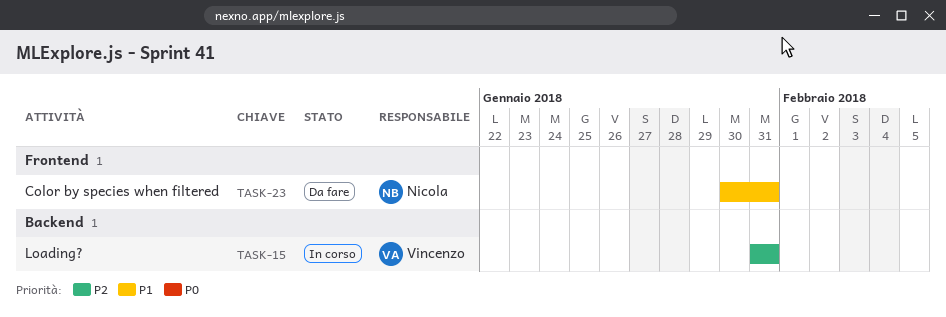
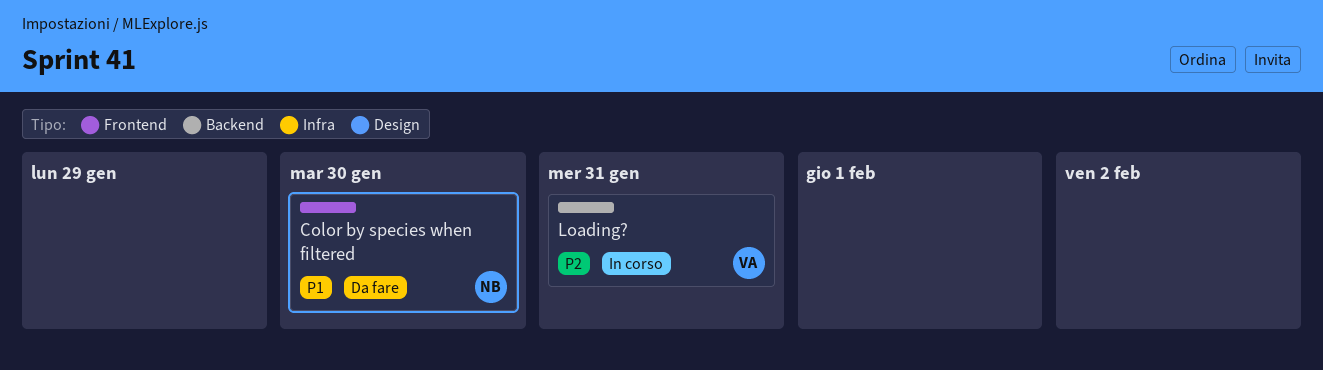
Color by species when filtered, due: Jan 31 -> Jan 30

